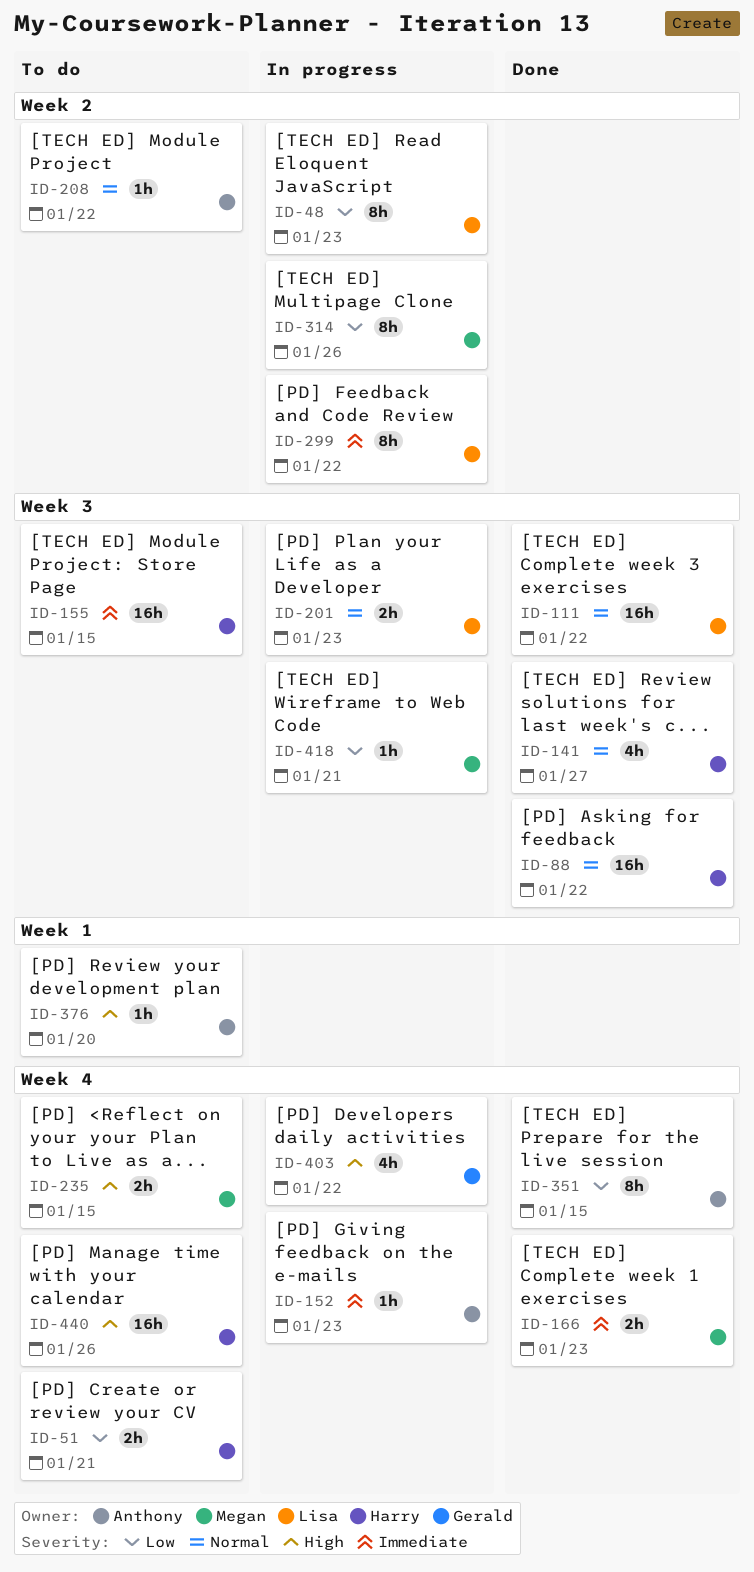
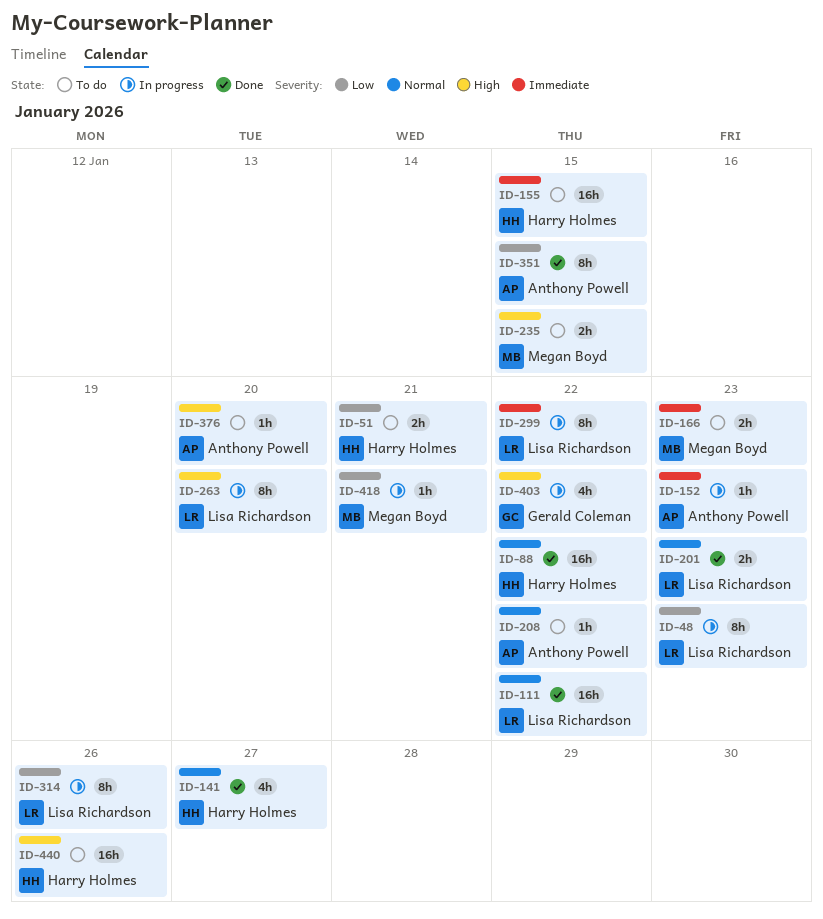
ID-166, status: Done -> To do
ID-201, status: In progress -> Done
ID-263: none -> present
ID-314, owner: Megan Boyd -> Lisa Richardson

